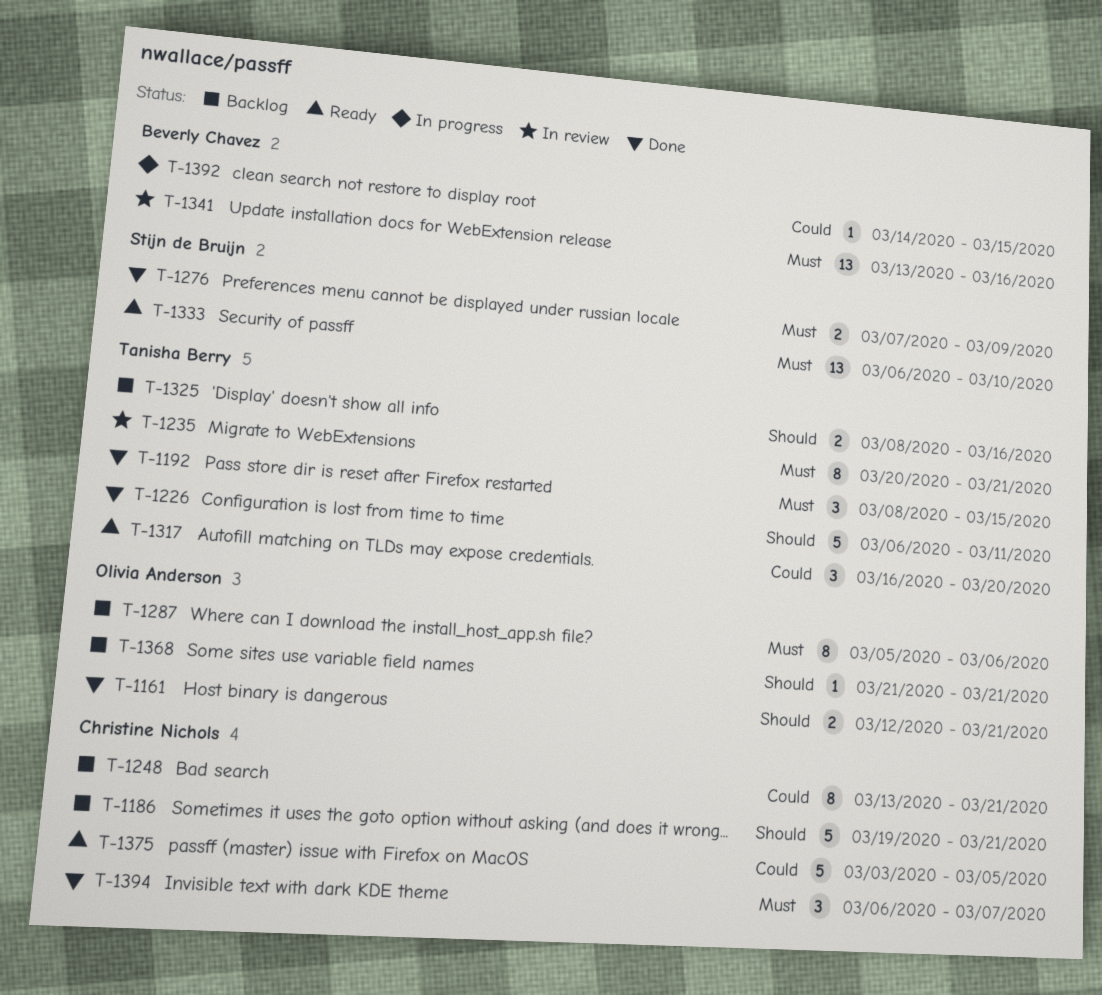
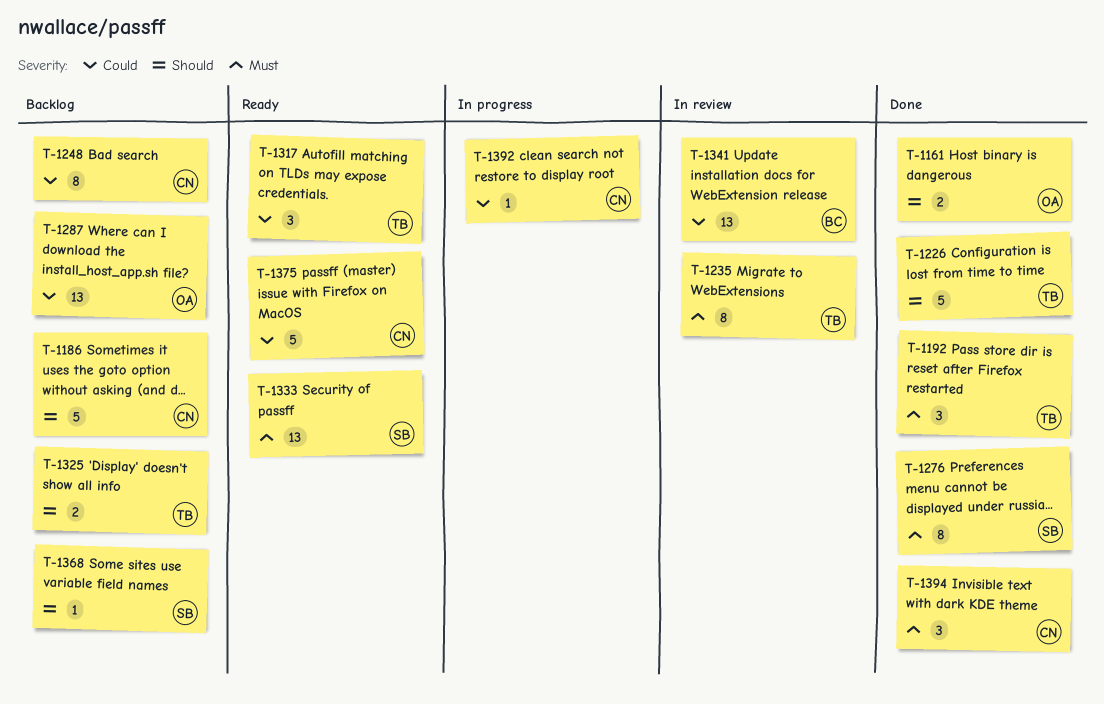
T-1276, estimate: 2 -> 8
T-1287, priority: Must -> Could
T-1287, estimate: 8 -> 13
T-1341, priority: Must -> Could
T-1368, owner: Olivia Anderson -> Stijn de Bruijn
T-1392, owner: Beverly Chavez -> Christine Nichols

